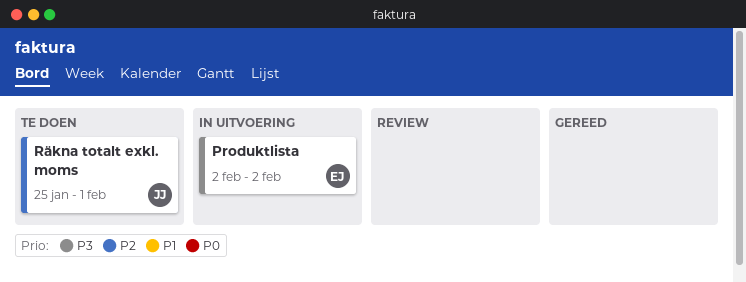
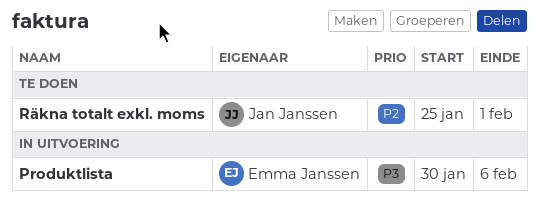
Produktlista, start: Feb 2 -> Jan 30
Produktlista, due: Feb 2 -> Feb 6

